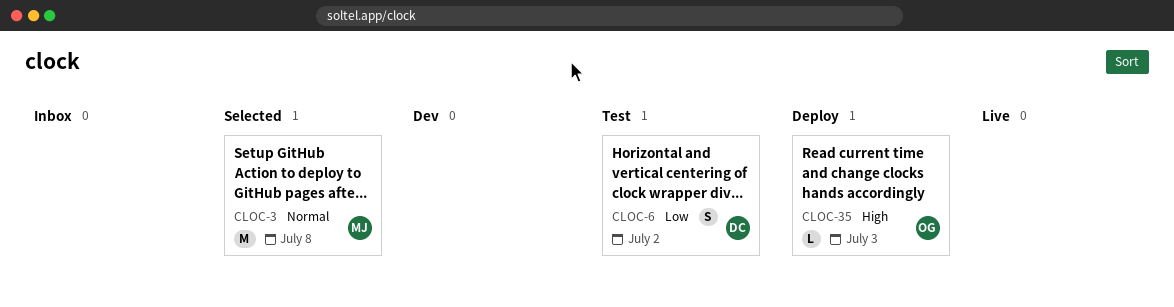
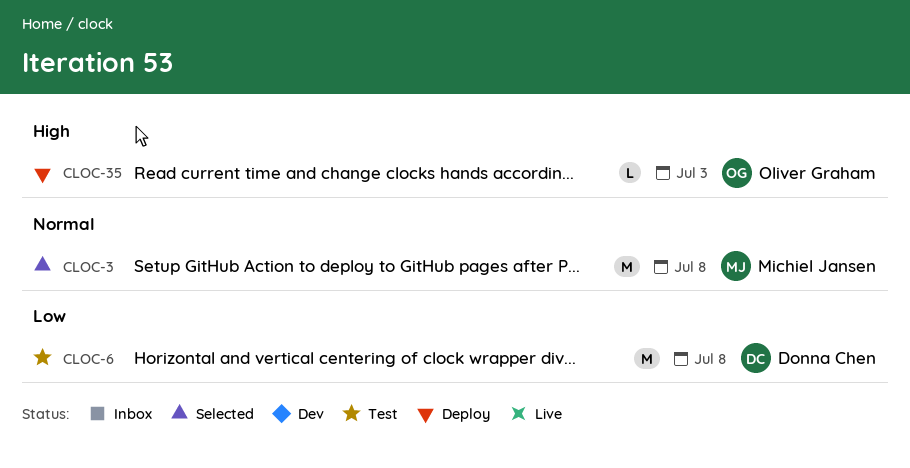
CLOC-6, estimate: S -> M
CLOC-6, due: Jul 2 -> Jul 8

